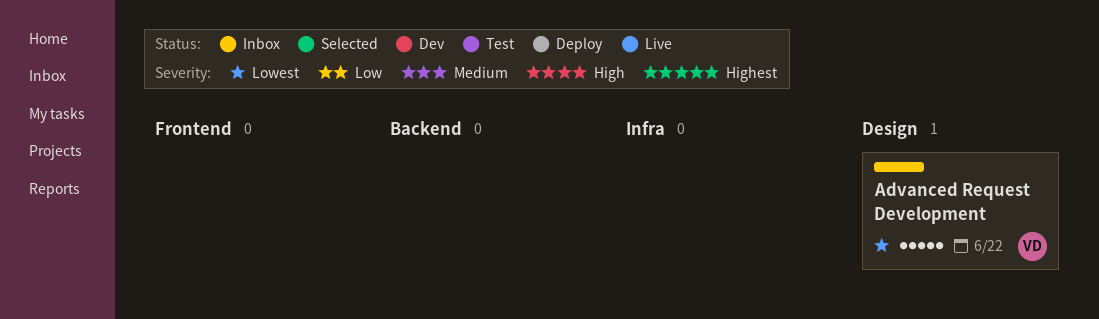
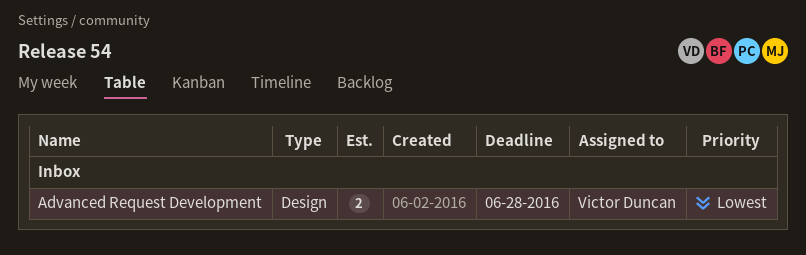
Advanced Request Development, estimate: 5 -> 2
Advanced Request Development, due: Jun 22 -> Jun 28

